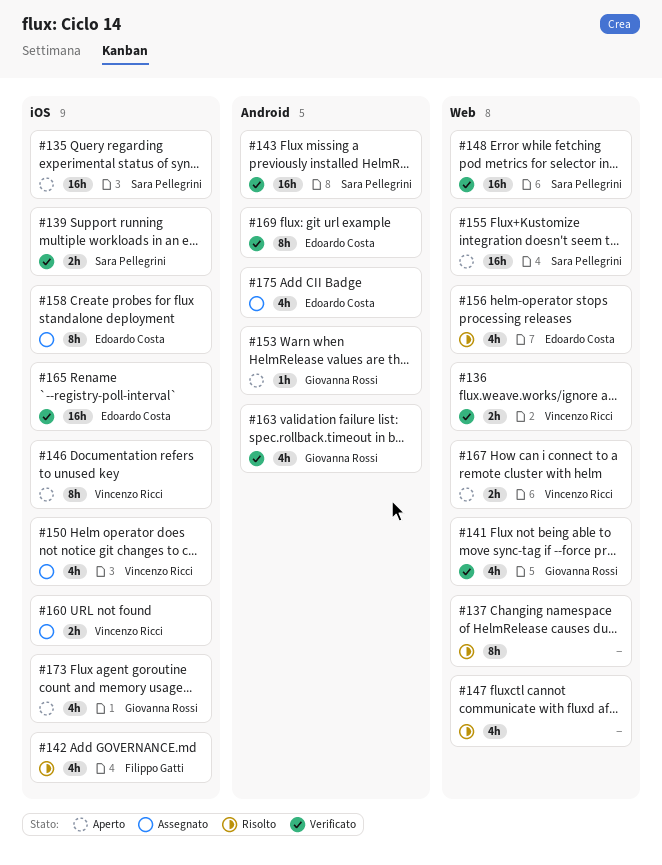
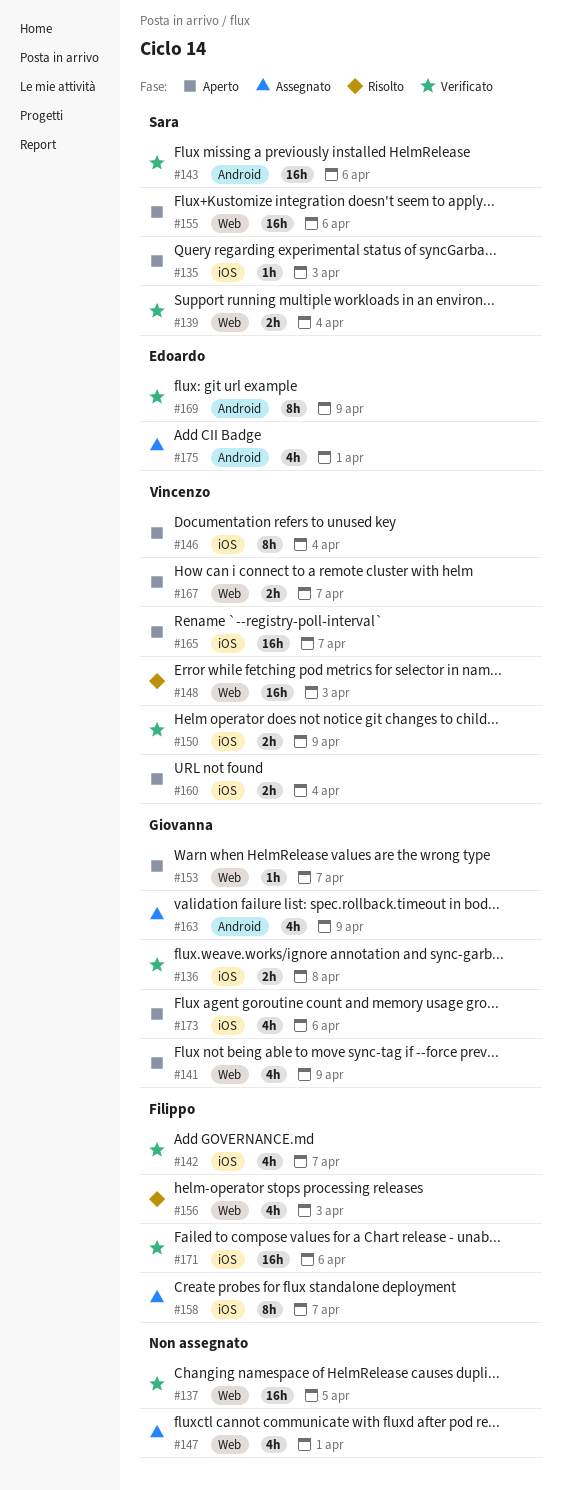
#135, estimate: 16h -> 1h
#136, owner: Vincenzo Ricci -> Giovanna Rossi
#136, label: Web -> iOS
#137, status: Risolto -> Verificato
#137, estimate: 8h -> 16h
#139, label: iOS -> Web
#141, status: Verificato -> Aperto
#142, status: Risolto -> Verificato
#147, status: Risolto -> Assegnato
#148, status: Verificato -> Risolto
#148, owner: Sara Pellegrini -> Vincenzo Ricci
#150, status: Assegnato -> Verificato
#150, estimate: 4h -> 2h
#153, label: Android -> Web
#156, owner: Edoardo Costa -> Filippo Gatti
#158, owner: Edoardo Costa -> Filippo Gatti
#160, status: Assegnato -> Aperto
#163, status: Verificato -> Assegnato
#165, status: Verificato -> Aperto
#165, owner: Edoardo Costa -> Vincenzo Ricci
#171: none -> present

